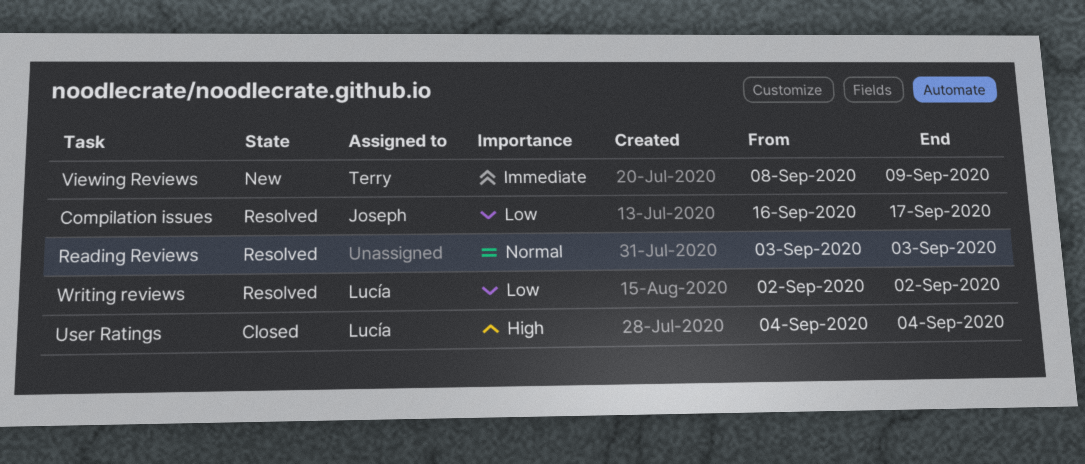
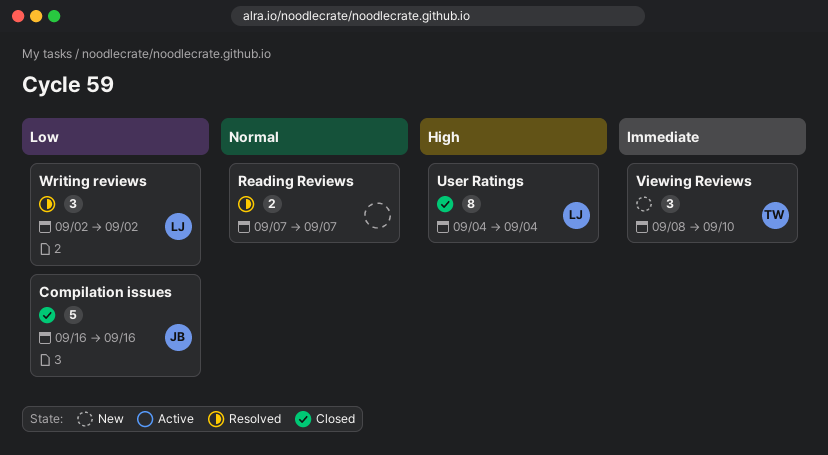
Compilation issues, status: Resolved -> Closed
Compilation issues, due: Sep 17 -> Sep 16
Reading Reviews, start: Sep 3 -> Sep 7
Reading Reviews, due: Sep 3 -> Sep 7
Viewing Reviews, due: Sep 9 -> Sep 10

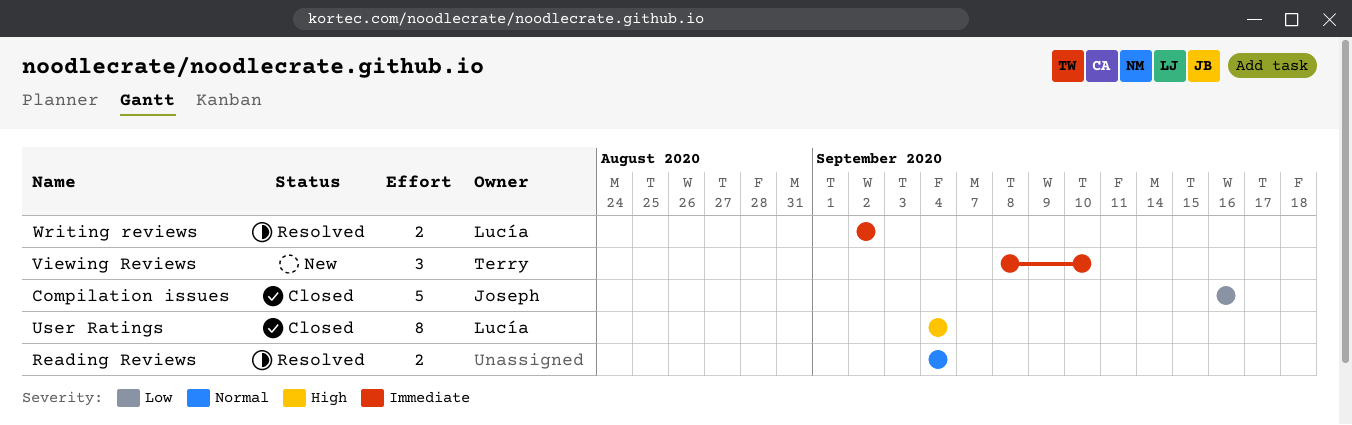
Reading Reviews, start: Sep 7 -> Sep 4
Reading Reviews, due: Sep 7 -> Sep 4
Writing reviews, priority: Low -> Immediate
Writing reviews, estimate: 3 -> 2

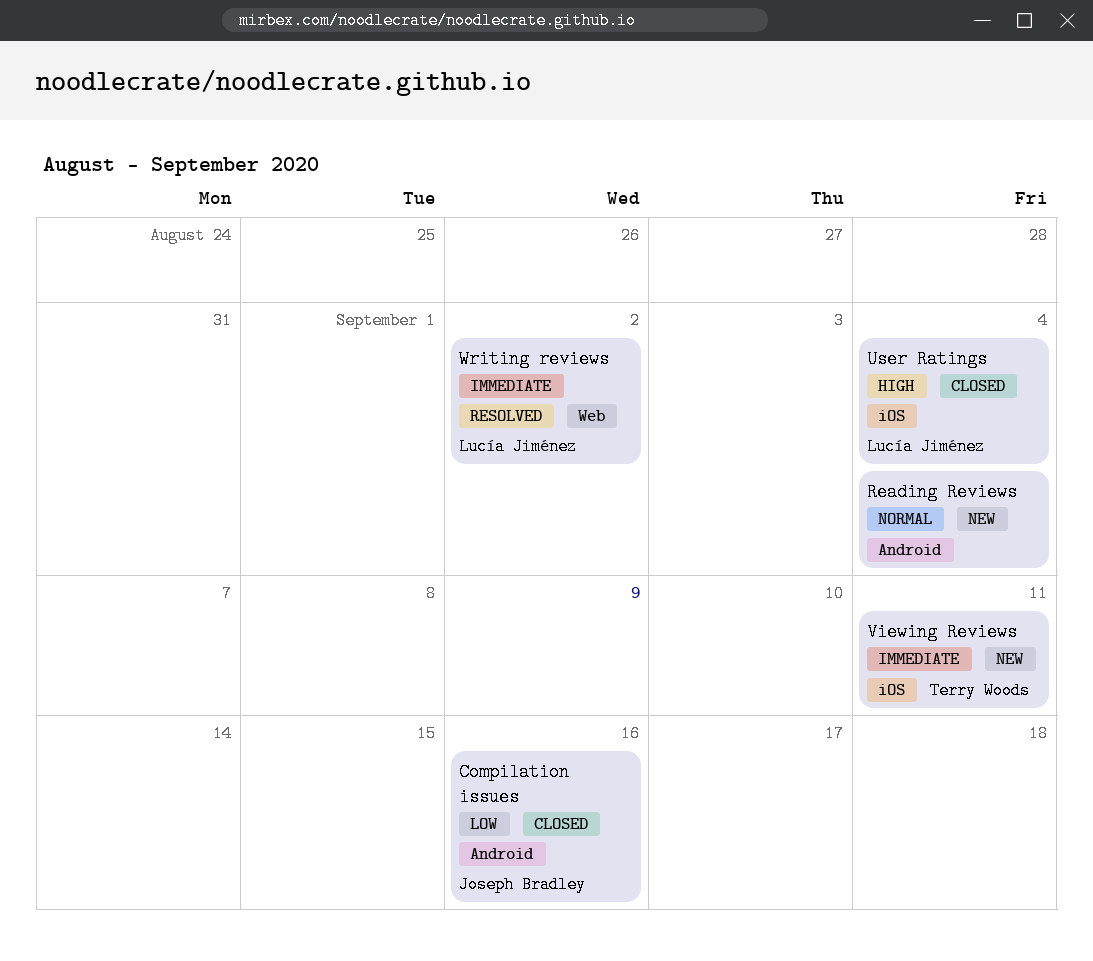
Reading Reviews, status: Resolved -> New
Viewing Reviews, due: Sep 10 -> Sep 11

